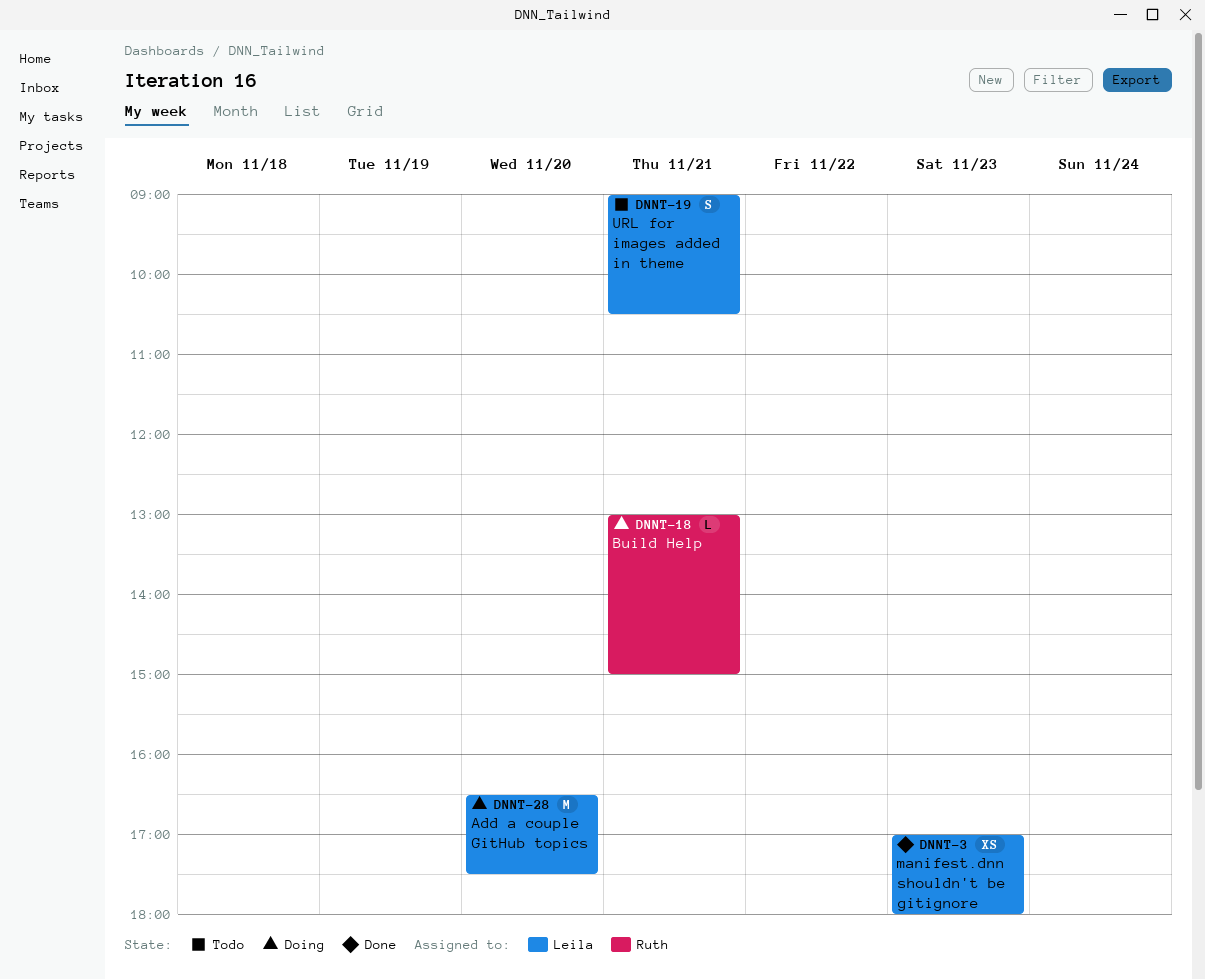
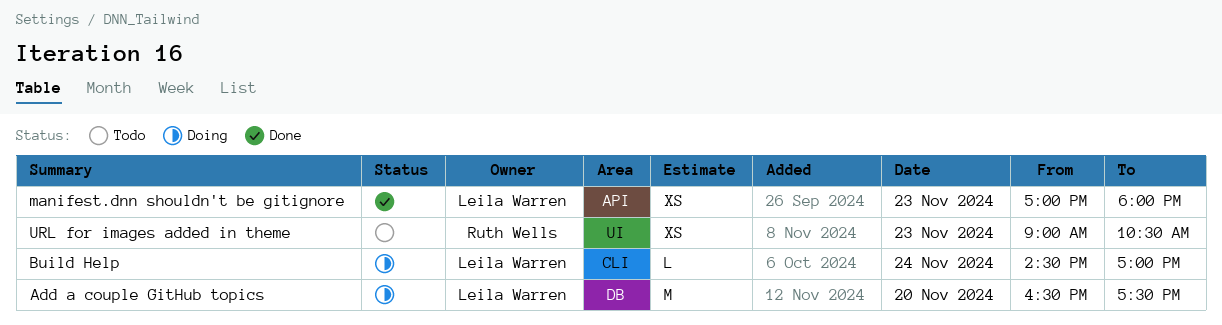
Build Help, owner: Ruth Wells -> Leila Warren
Build Help, day: Nov 21 -> Nov 24
Build Help, begins: 13:00 -> 14:30
Build Help, ends: 15:00 -> 17:00
URL for images added in theme, owner: Leila Warren -> Ruth Wells
URL for images added in theme, estimate: S -> XS
URL for images added in theme, day: Nov 21 -> Nov 23

